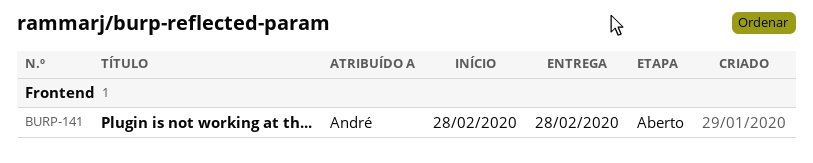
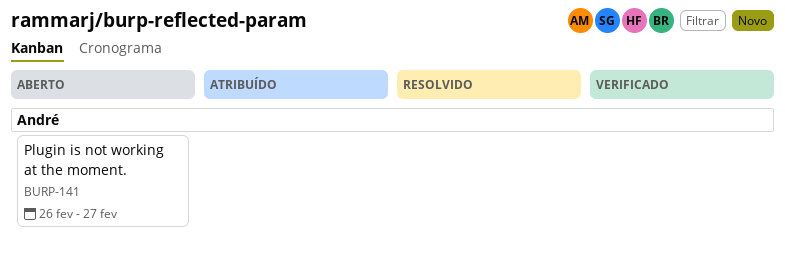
BURP-141, start: Feb 28 -> Feb 26
BURP-141, due: Feb 28 -> Feb 27

